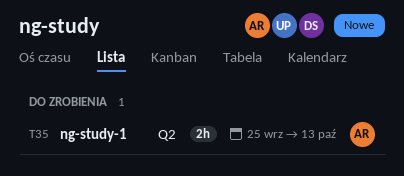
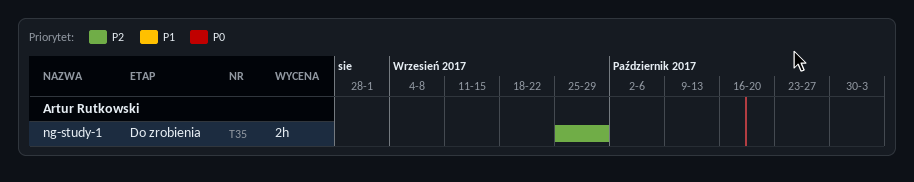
T35, due: Oct 13 -> Sep 29

